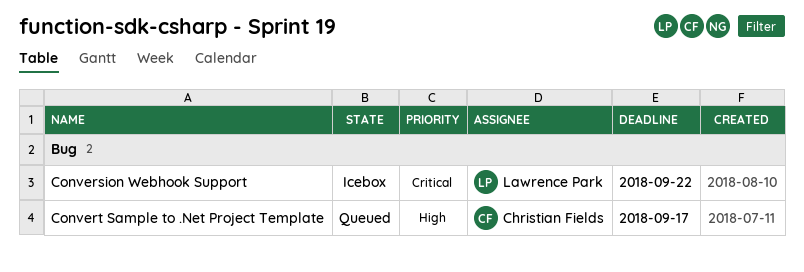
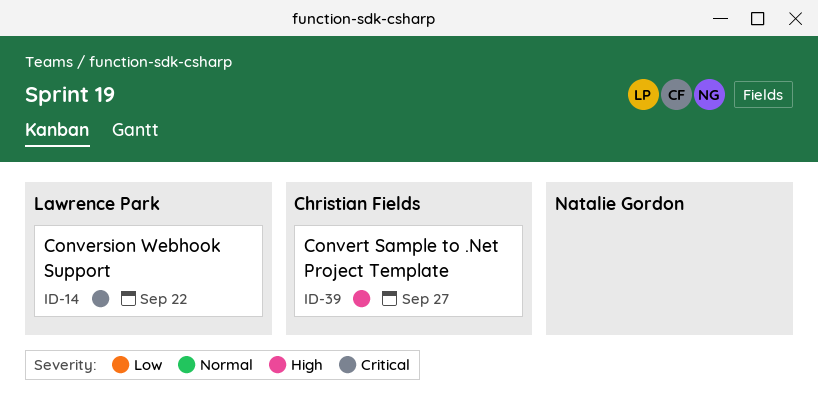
Convert Sample to .Net Project Template, due: Sep 17 -> Sep 27

